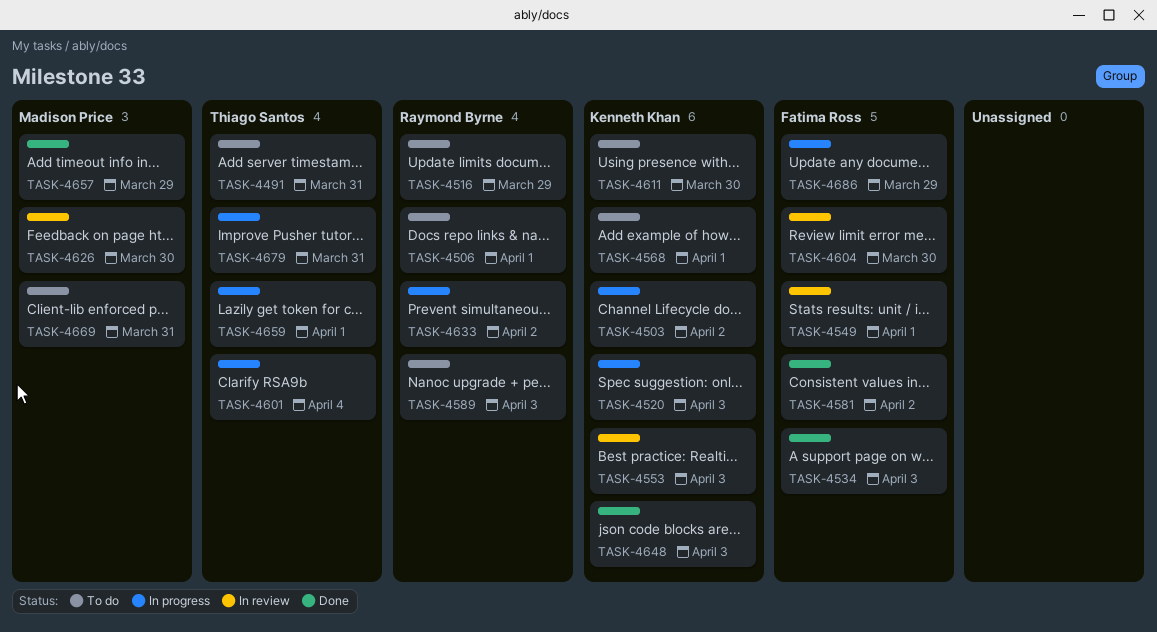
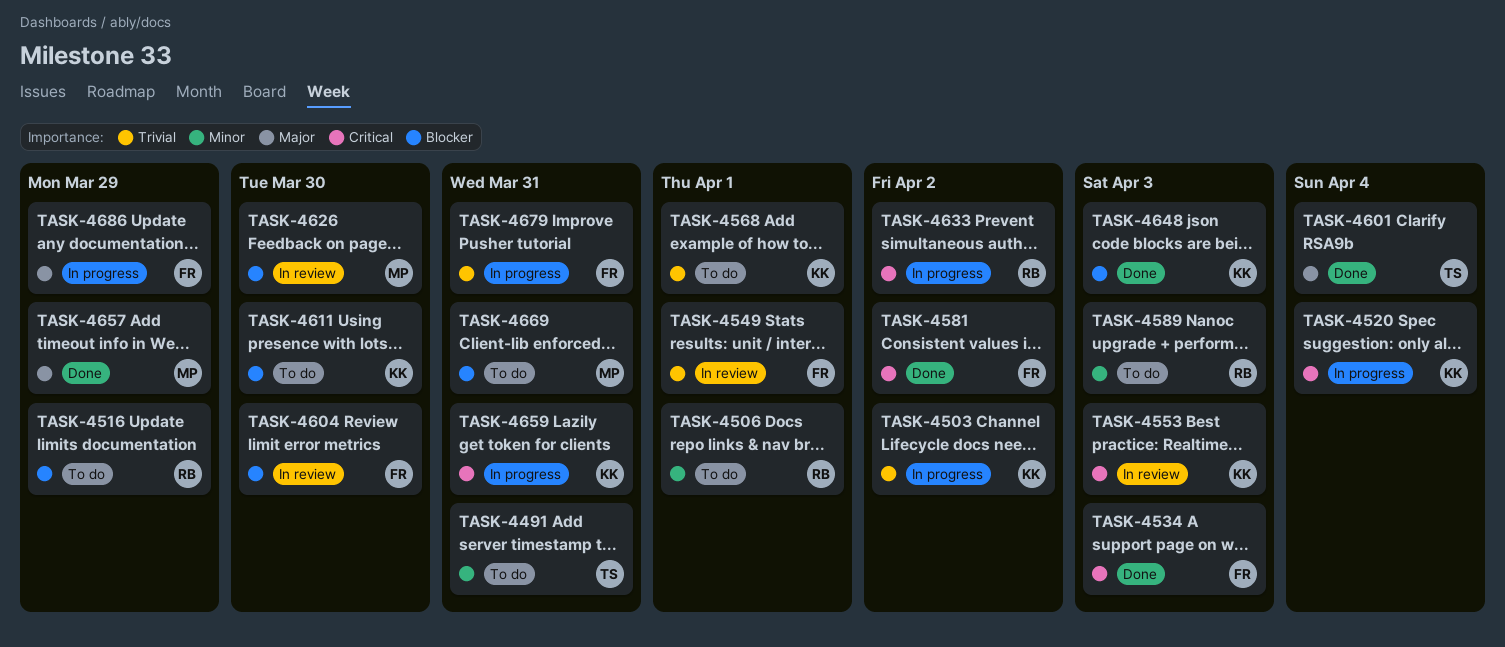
TASK-4520, due: Apr 3 -> Apr 4
TASK-4601, status: In progress -> Done
TASK-4659, owner: Thiago Santos -> Kenneth Khan
TASK-4659, due: Apr 1 -> Mar 31
TASK-4679, owner: Thiago Santos -> Fatima Ross

